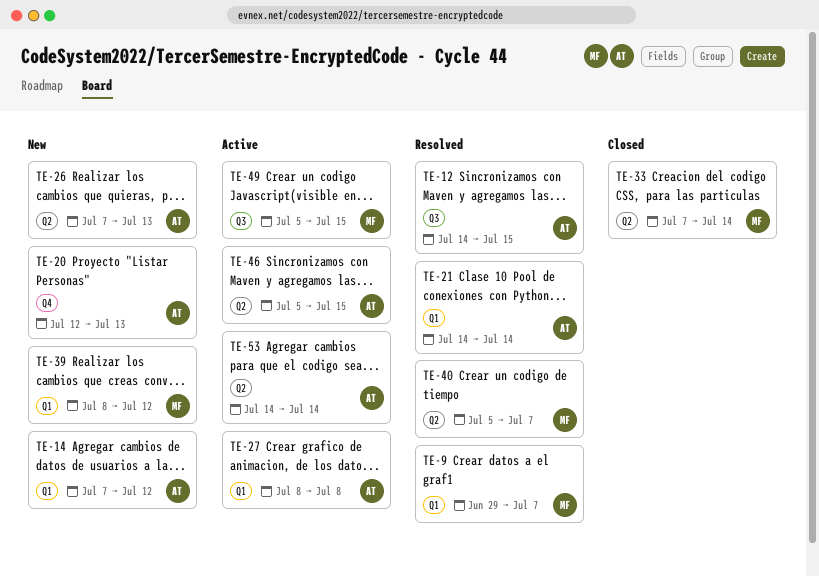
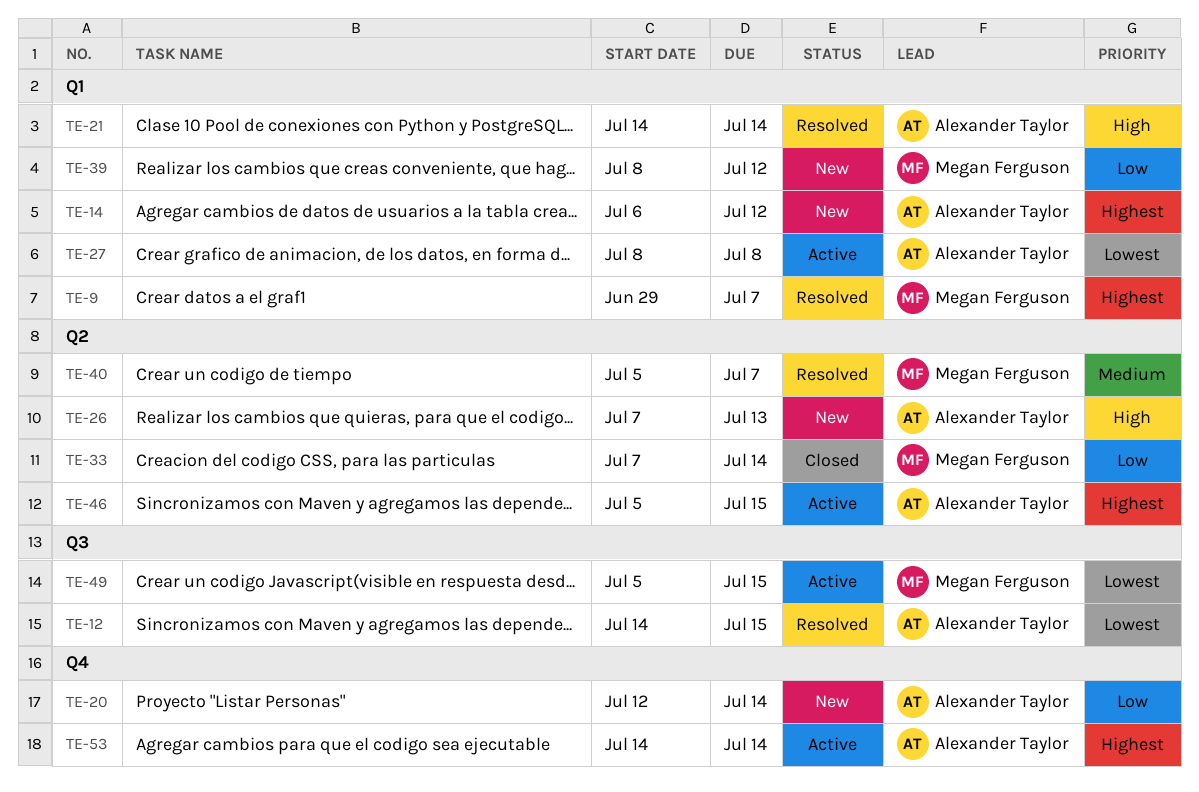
TE-14, start: Jul 7 -> Jul 6
TE-20, due: Jul 13 -> Jul 14
TE-53, label: Q2 -> Q4

